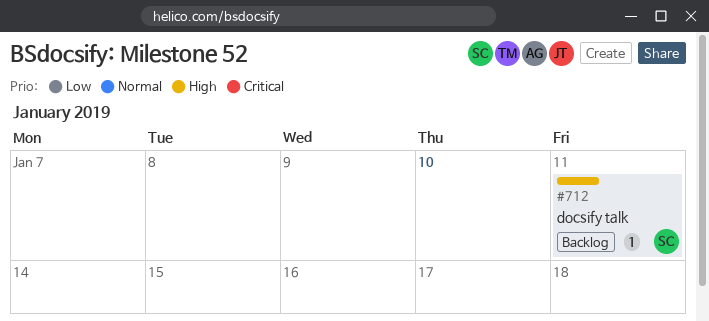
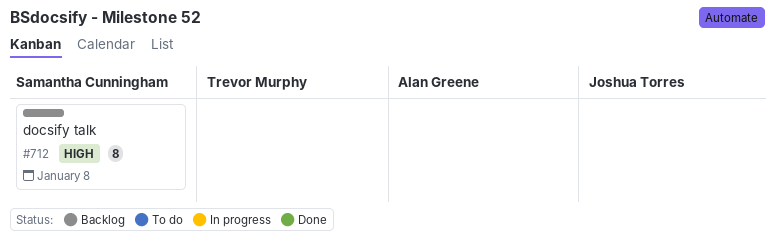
#712, estimate: 1 -> 8
#712, due: Jan 11 -> Jan 8

